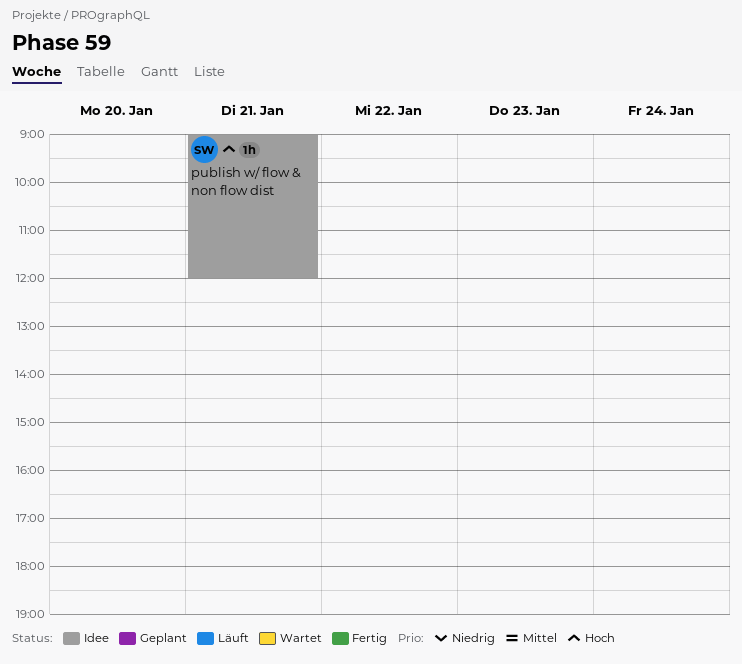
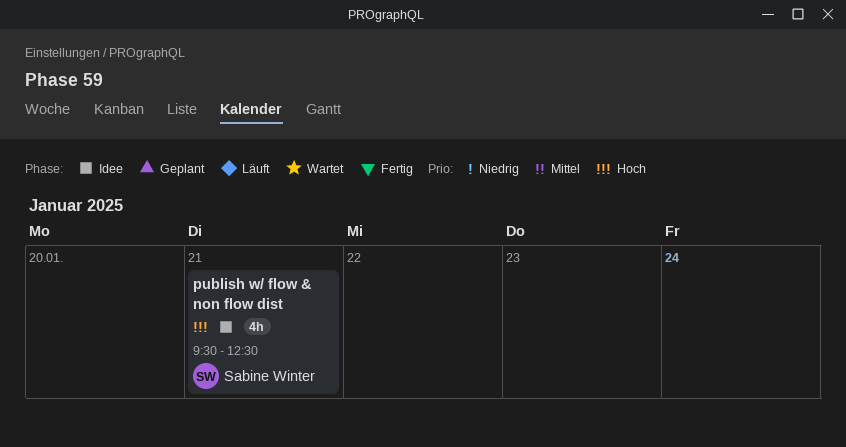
publish w/ flow & non flow dist, estimate: 1h -> 4h
publish w/ flow & non flow dist, begins: 09:00 -> 09:30
publish w/ flow & non flow dist, ends: 12:00 -> 12:30

